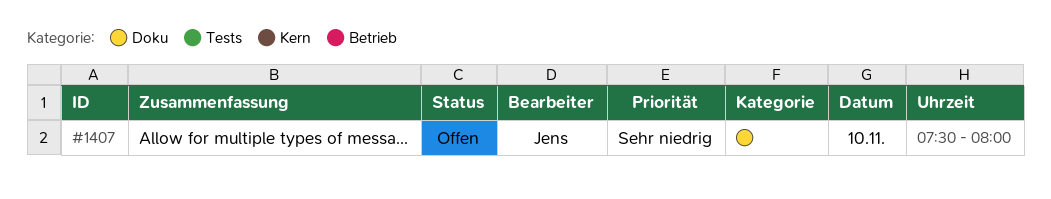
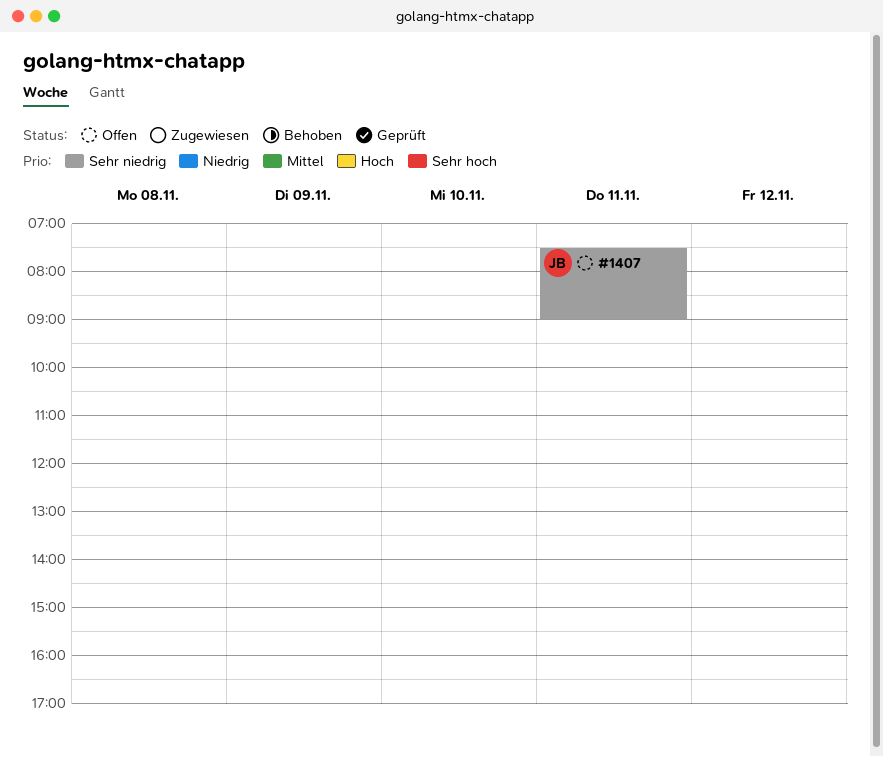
#1407, day: Nov 10 -> Nov 11
#1407, ends: 08:00 -> 09:00

